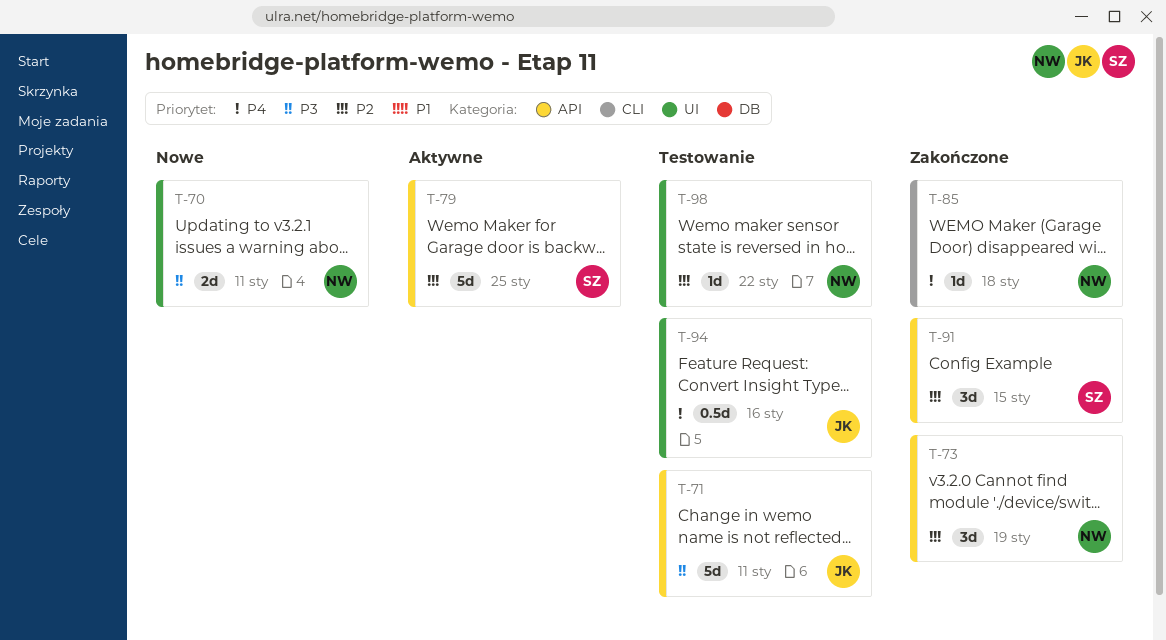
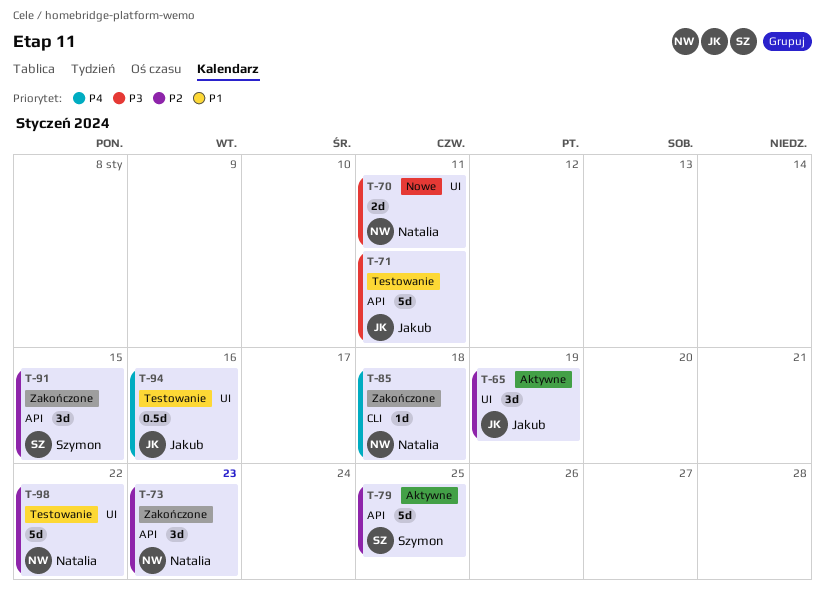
T-65: none -> present
T-73, due: Jan 19 -> Jan 23
T-98, estimate: 1d -> 5d

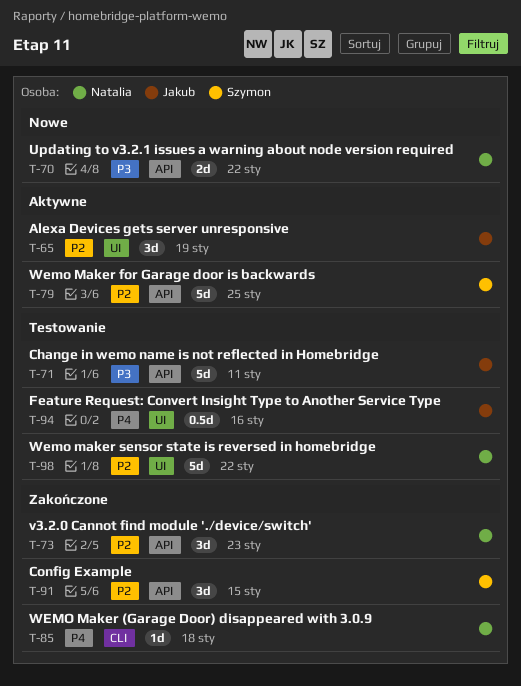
T-70, label: UI -> API
T-70, due: Jan 11 -> Jan 22

